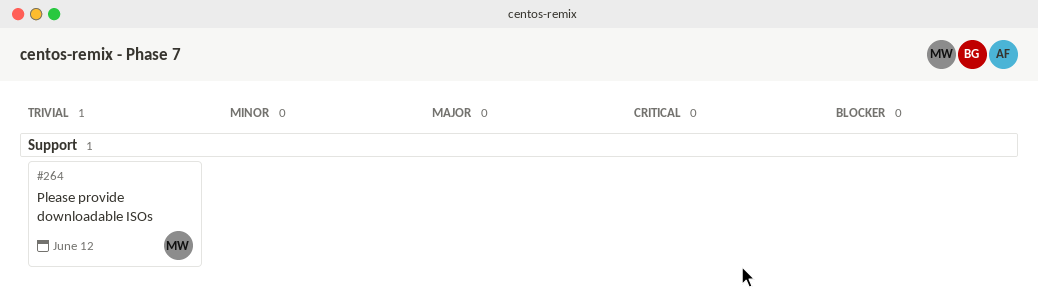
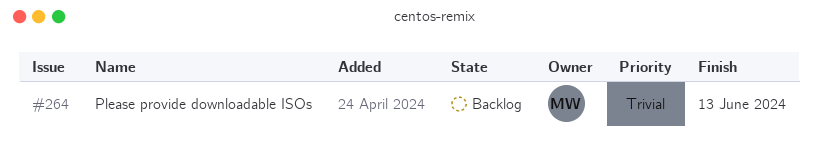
#264, due: Jun 12 -> Jun 13

